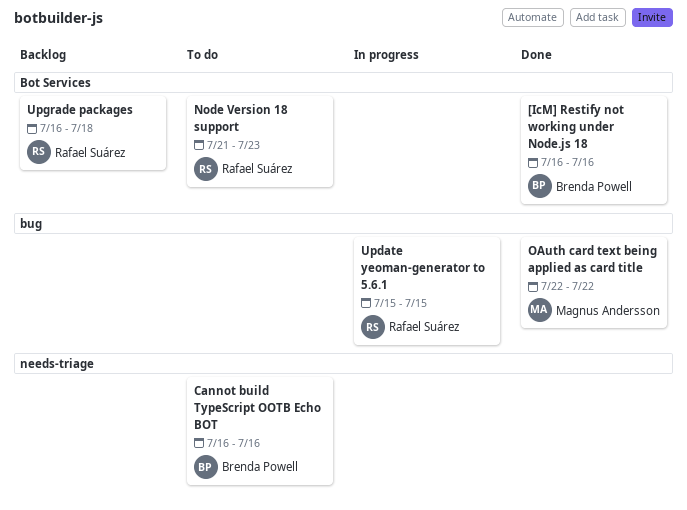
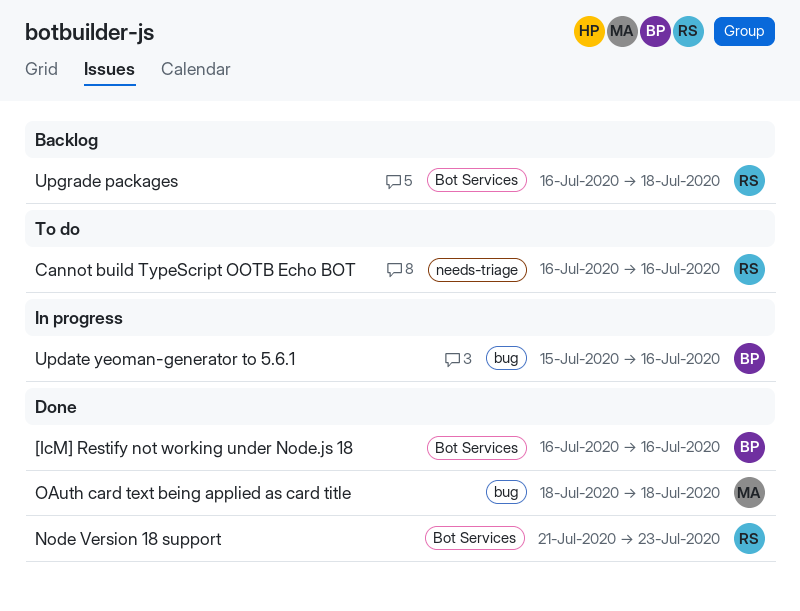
Cannot build TypeScript OOTB Echo BOT, owner: Brenda Powell -> Rafael Suárez
Node Version 18 support, status: To do -> Done
OAuth card text being applied as card title, start: Jul 22 -> Jul 18
OAuth card text being applied as card title, due: Jul 22 -> Jul 18
Update yeoman-generator to 5.6.1, owner: Rafael Suárez -> Brenda Powell
Update yeoman-generator to 5.6.1, due: Jul 15 -> Jul 16

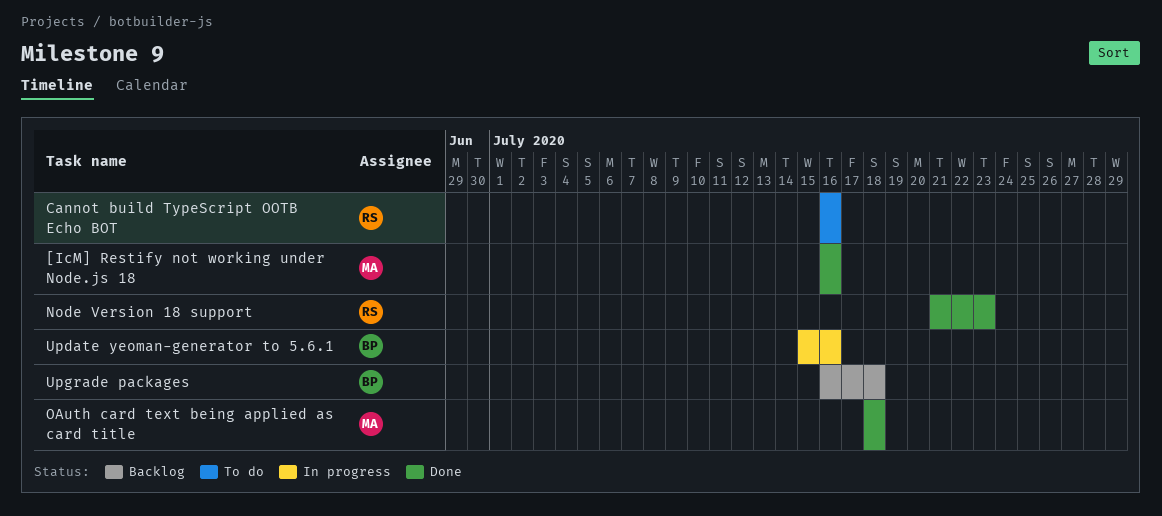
[IcM] Restify not working under Node.js 18, owner: BP -> MA
Upgrade packages, owner: RS -> BP

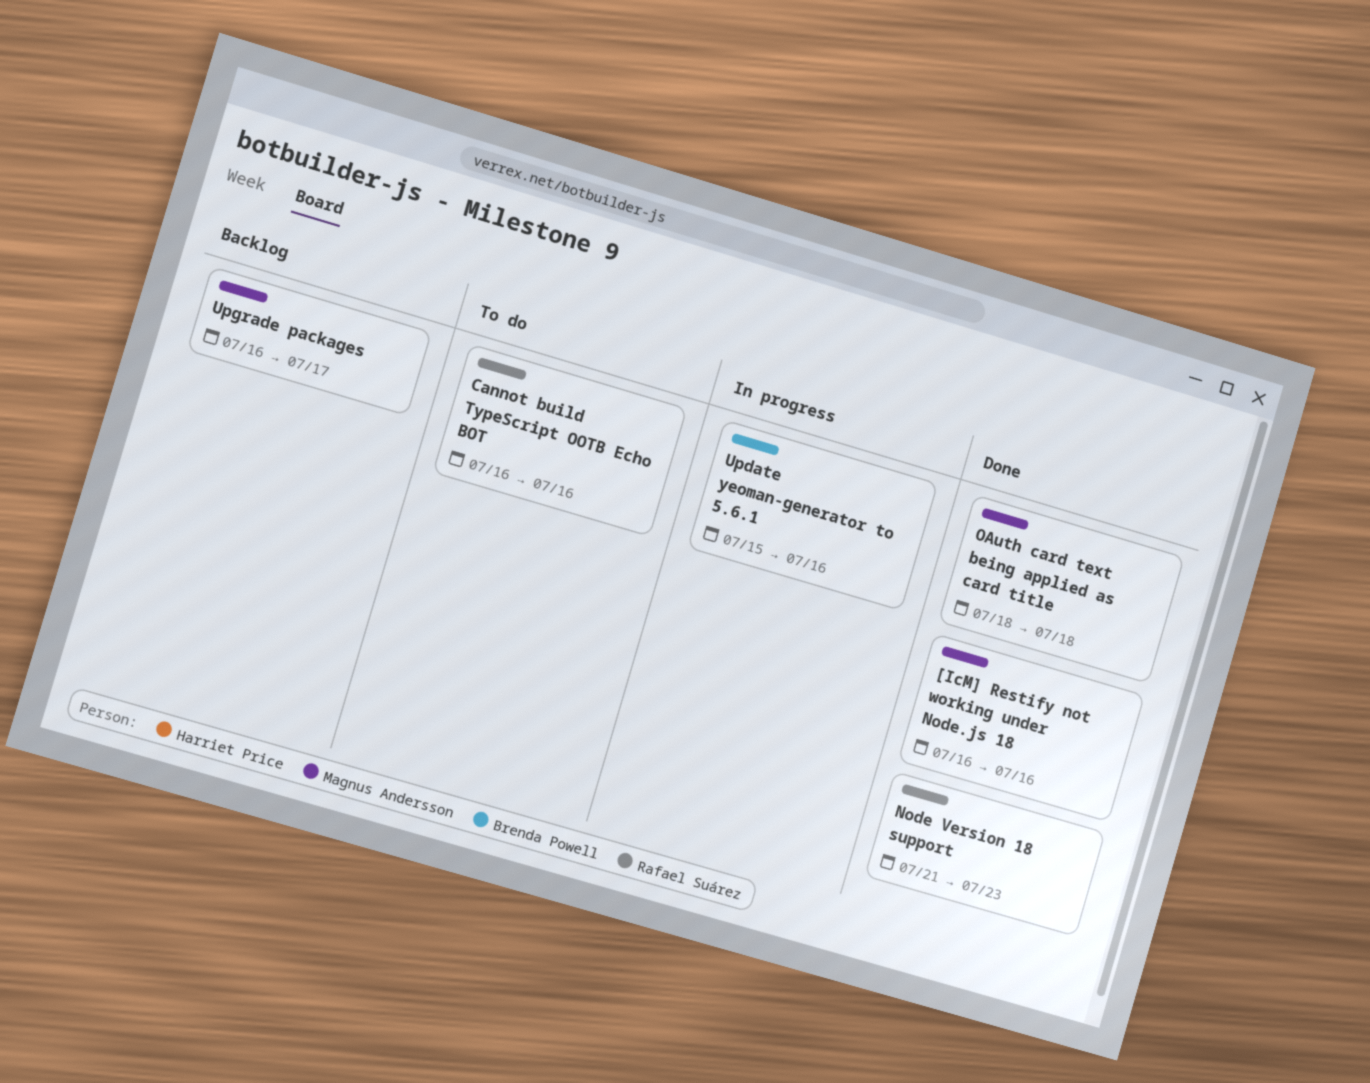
Upgrade packages, owner: Brenda Powell -> Magnus Andersson
Upgrade packages, due: Jul 18 -> Jul 17

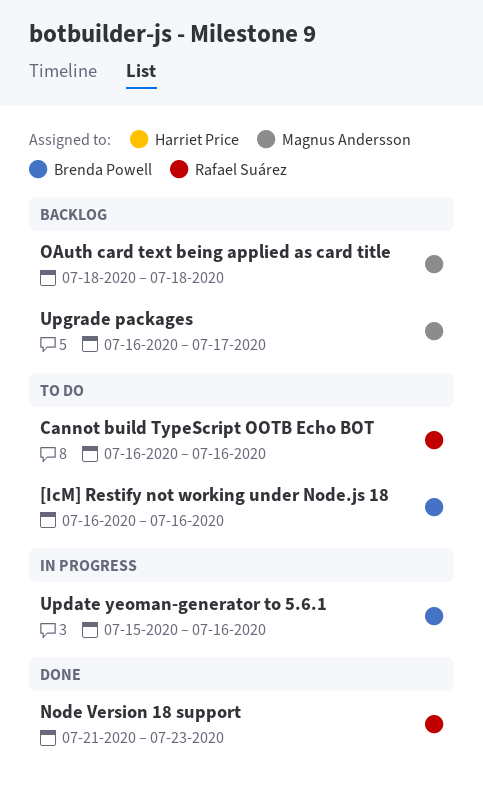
[IcM] Restify not working under Node.js 18, status: Done -> To do
[IcM] Restify not working under Node.js 18, owner: Magnus Andersson -> Brenda Powell
OAuth card text being applied as card title, status: Done -> Backlog

